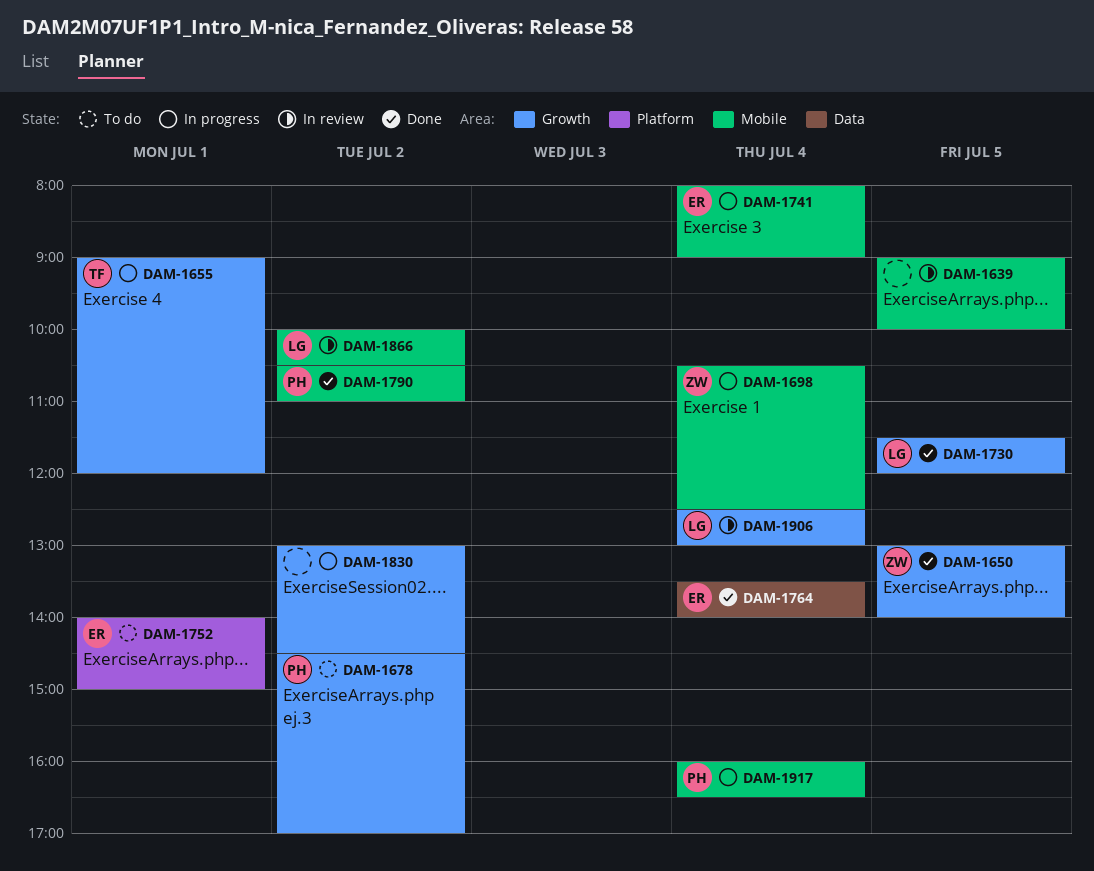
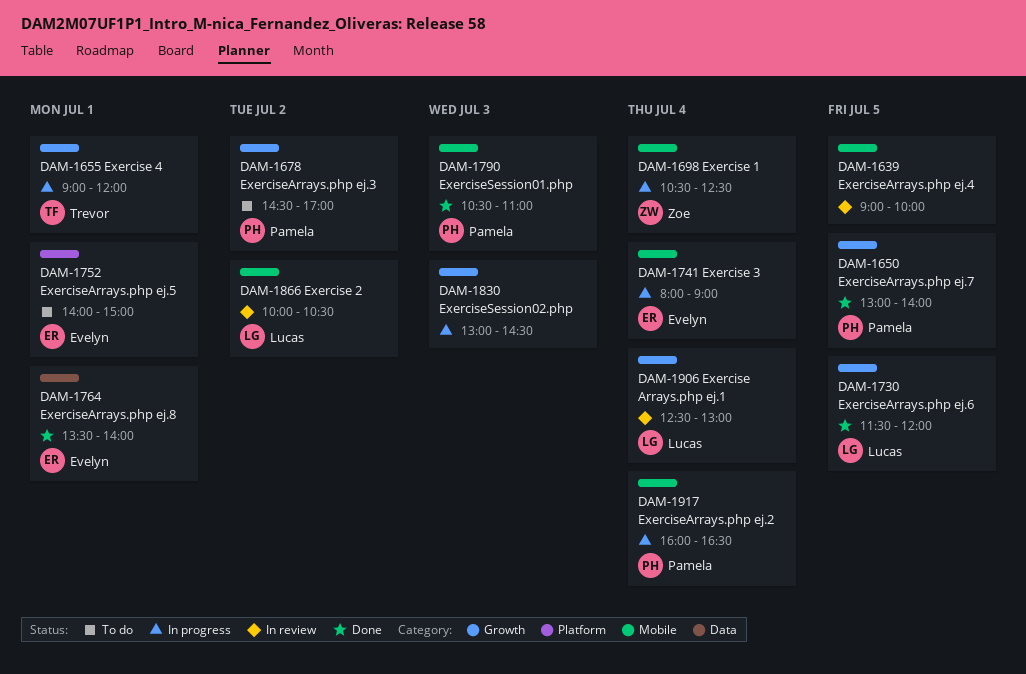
DAM-1650, owner: Zoe -> Pamela
DAM-1764, day: Jul 4 -> Jul 1
DAM-1790, day: Jul 2 -> Jul 3
DAM-1830, day: Jul 2 -> Jul 3

